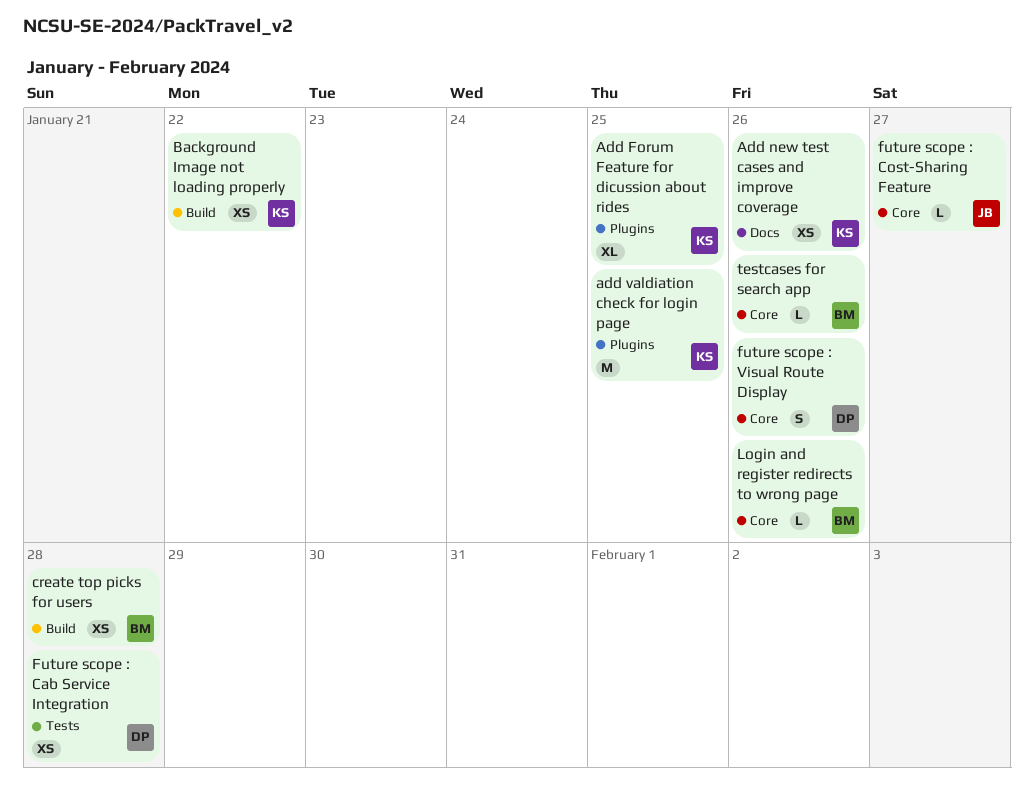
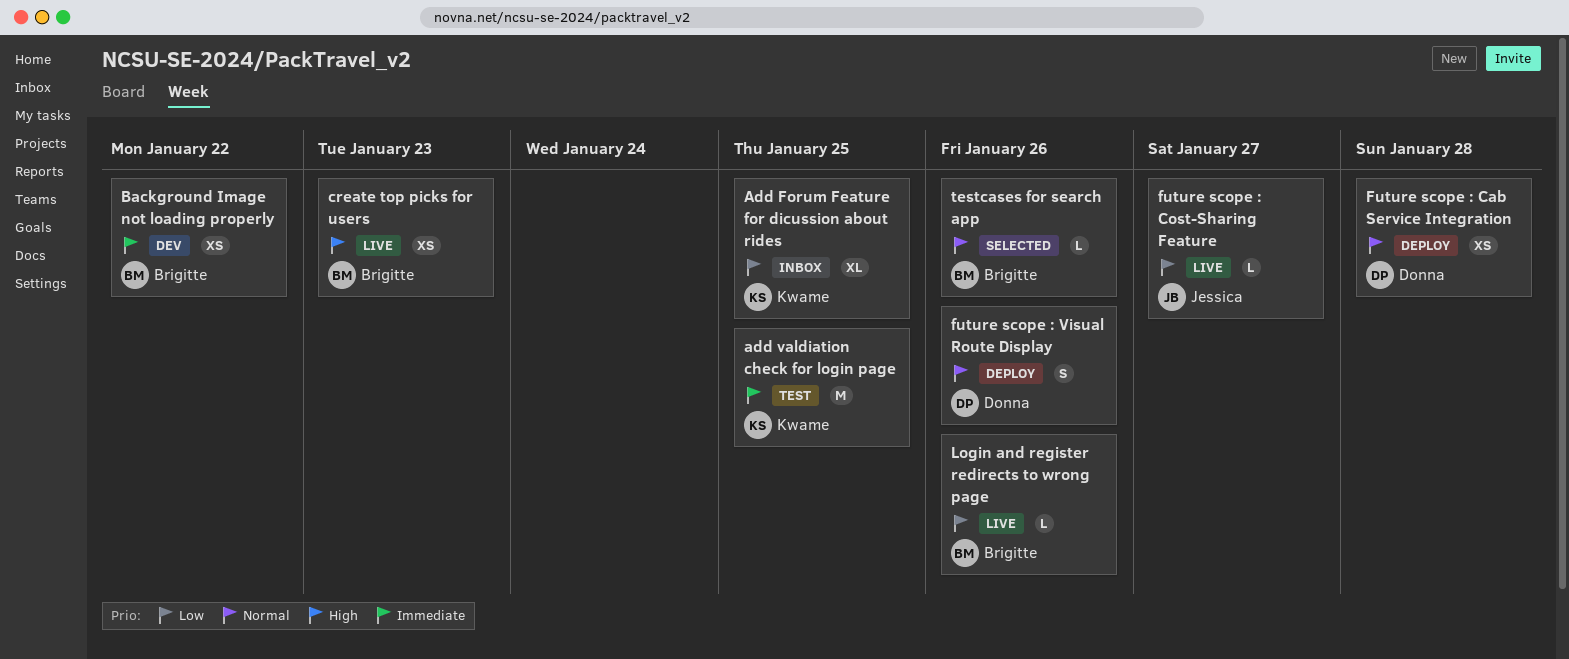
Add new test cases and improve coverage: present -> none
Background Image not loading properly, owner: Kwame -> Brigitte
create top picks for users, due: Jan 28 -> Jan 23

